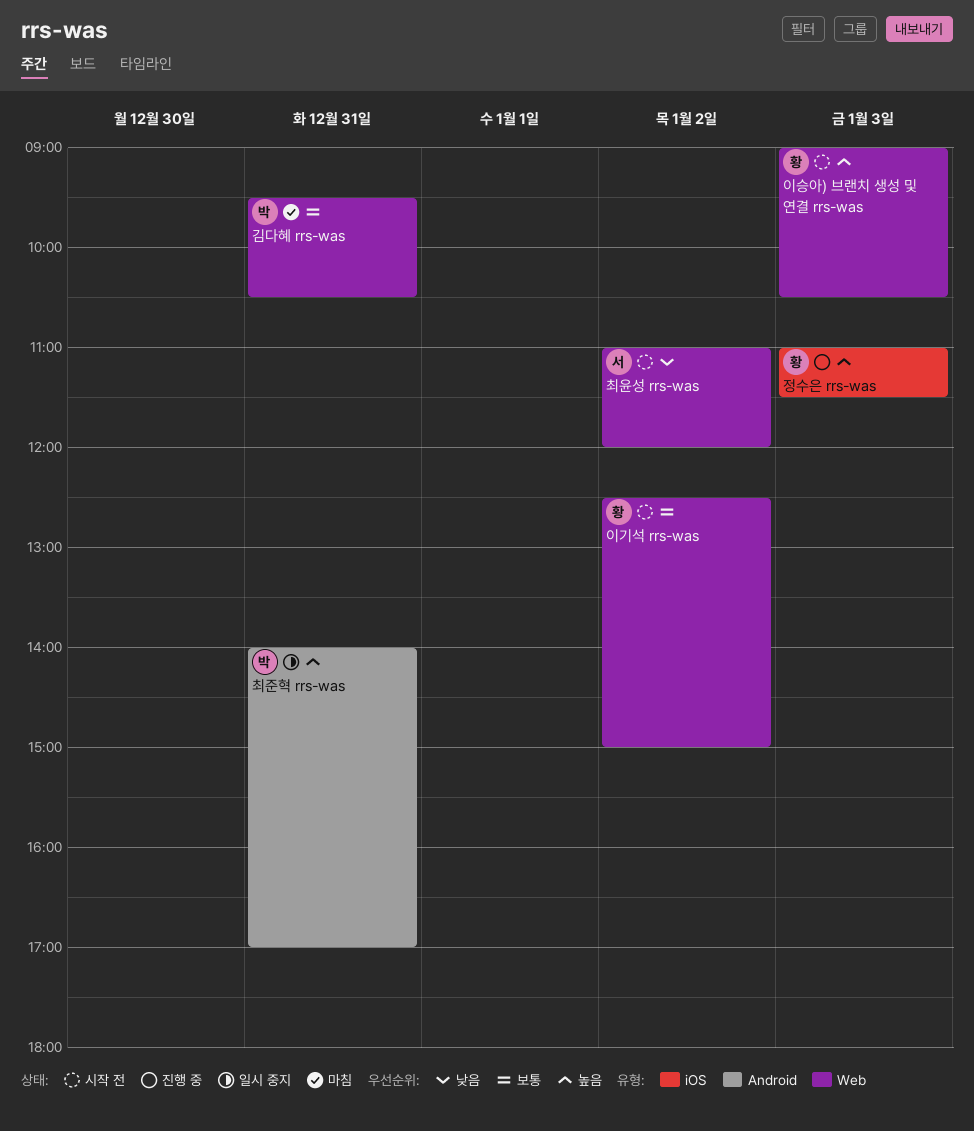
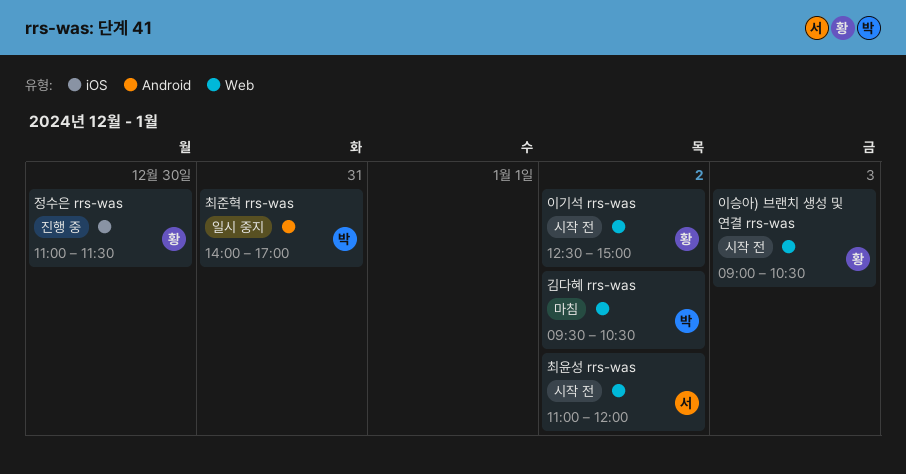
김다혜 rrs-was, day: Dec 31 -> Jan 2
정수은 rrs-was, day: Jan 3 -> Dec 30

